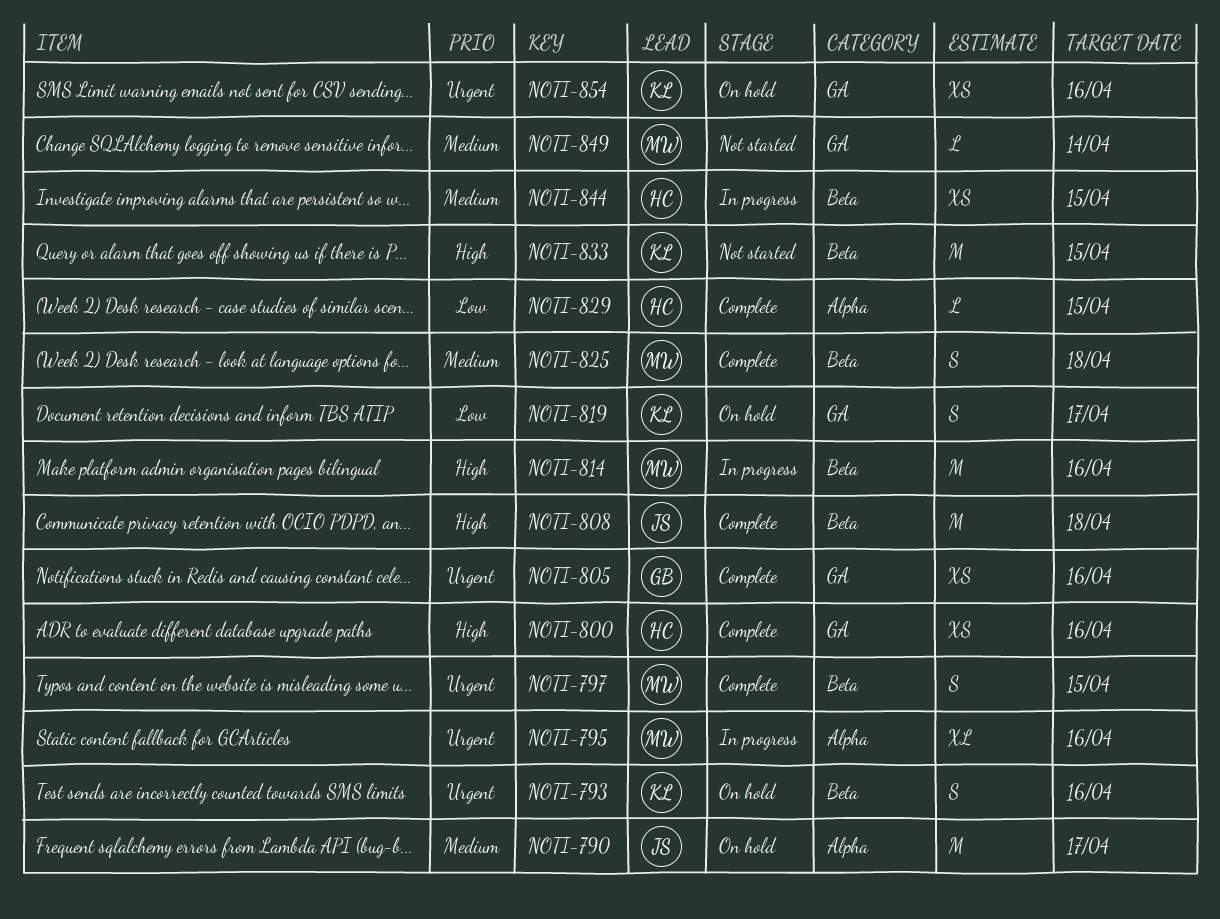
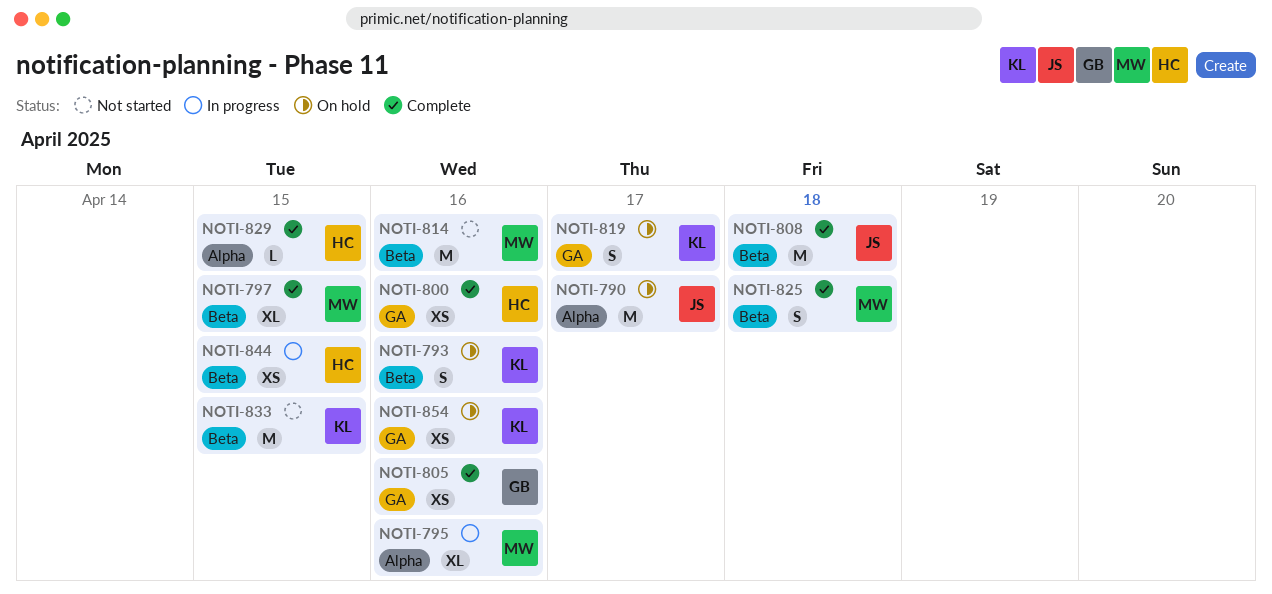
NOTI-797, estimate: S -> XL
NOTI-814, status: In progress -> Not started
NOTI-849: present -> none

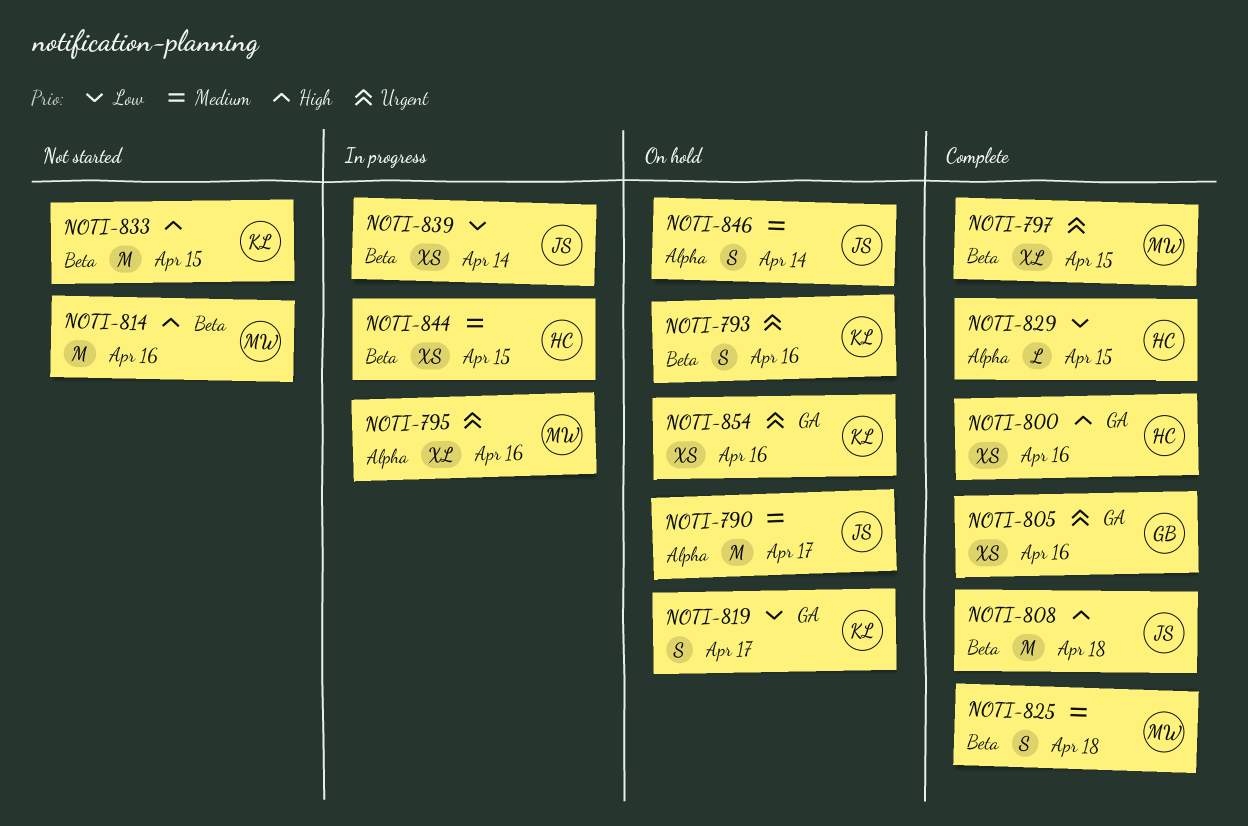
NOTI-839: none -> present
NOTI-846: none -> present

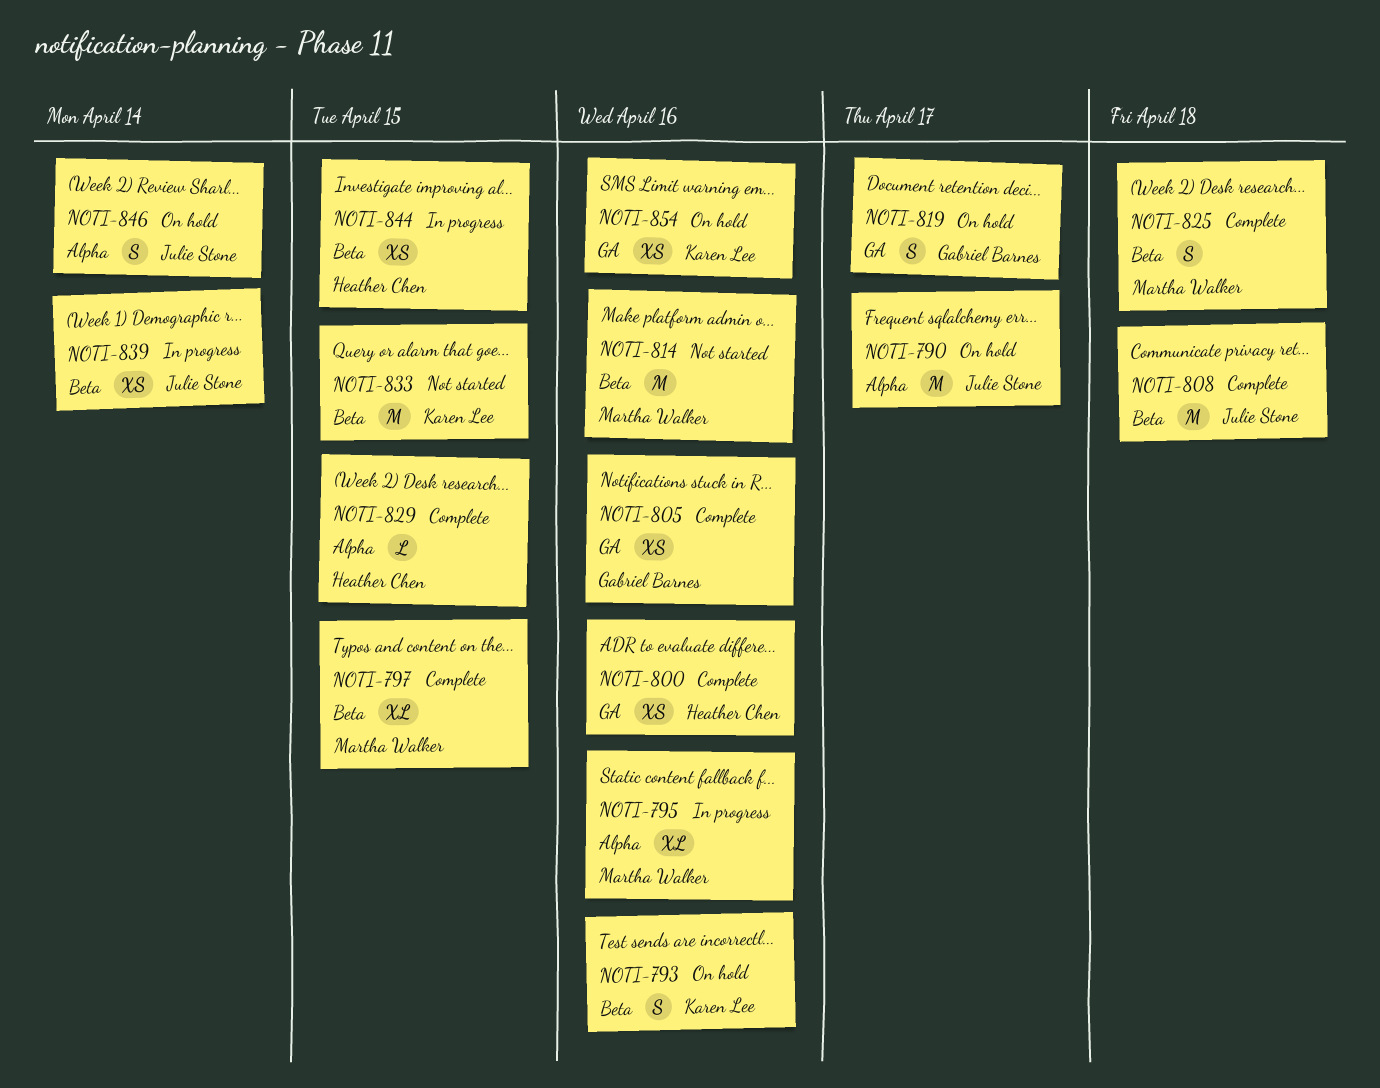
NOTI-819, owner: Karen Lee -> Gabriel Barnes

